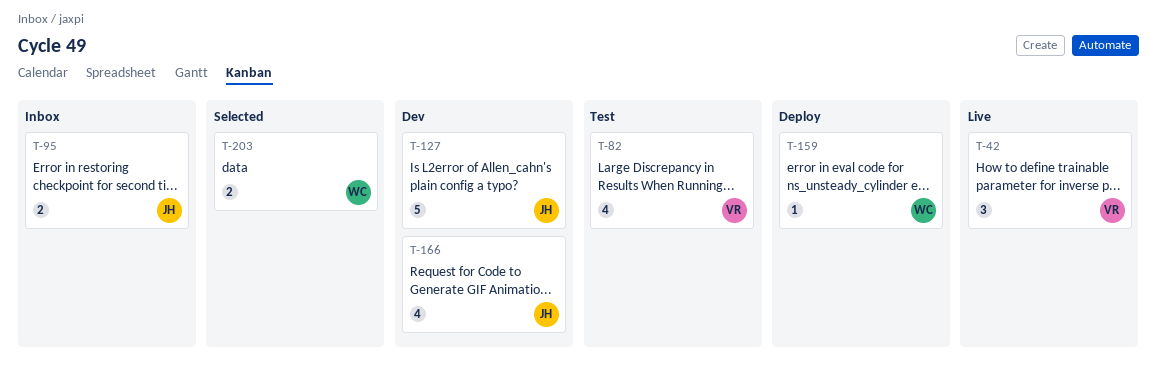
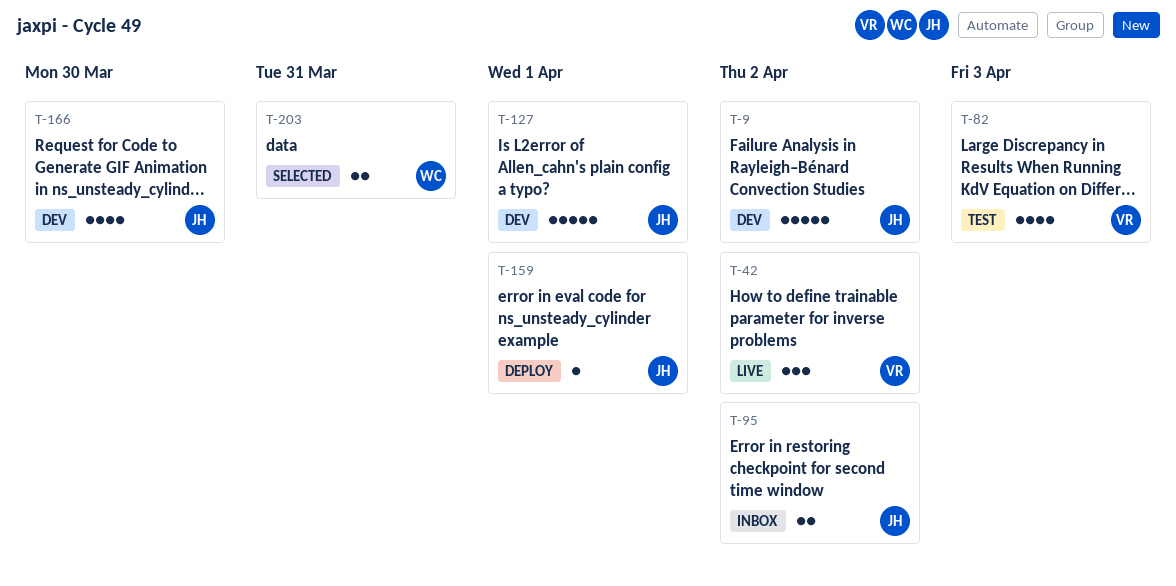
T-9: none -> present
T-159, owner: WC -> JH

